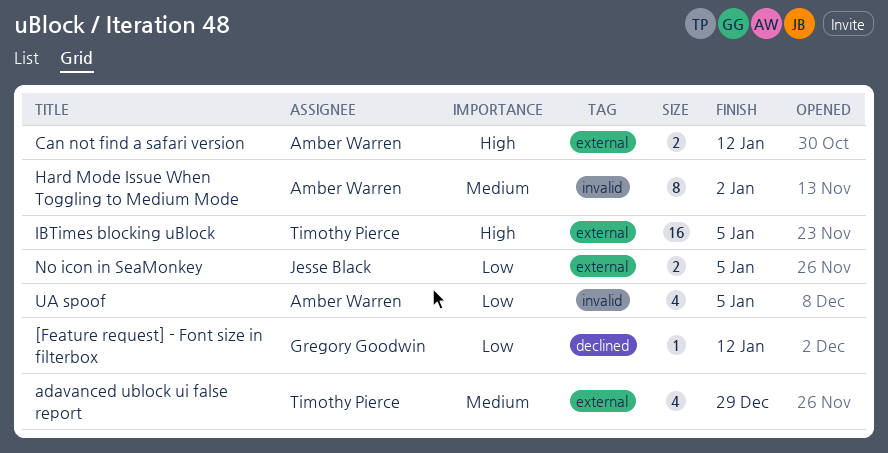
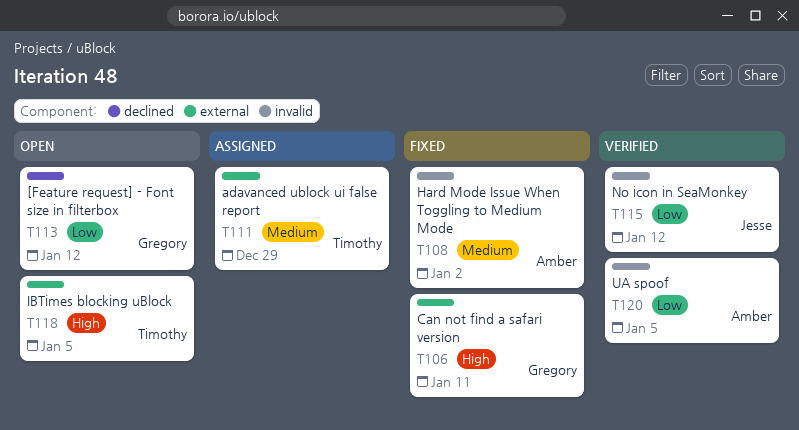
Can not find a safari version, owner: Amber Warren -> Gregory Goodwin
Can not find a safari version, due: Jan 12 -> Jan 11
No icon in SeaMonkey, label: external -> invalid
No icon in SeaMonkey, due: Jan 5 -> Jan 12

